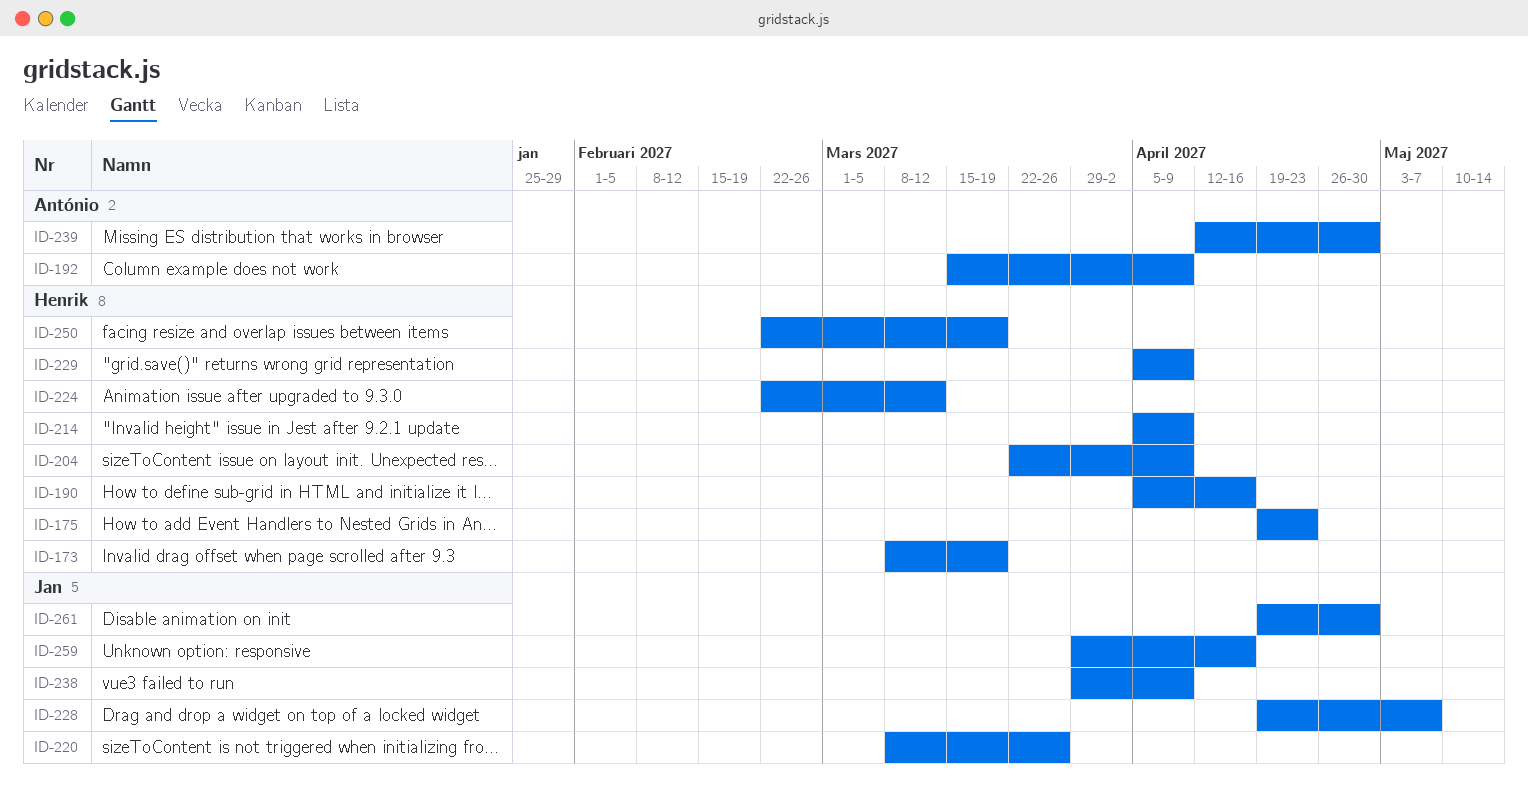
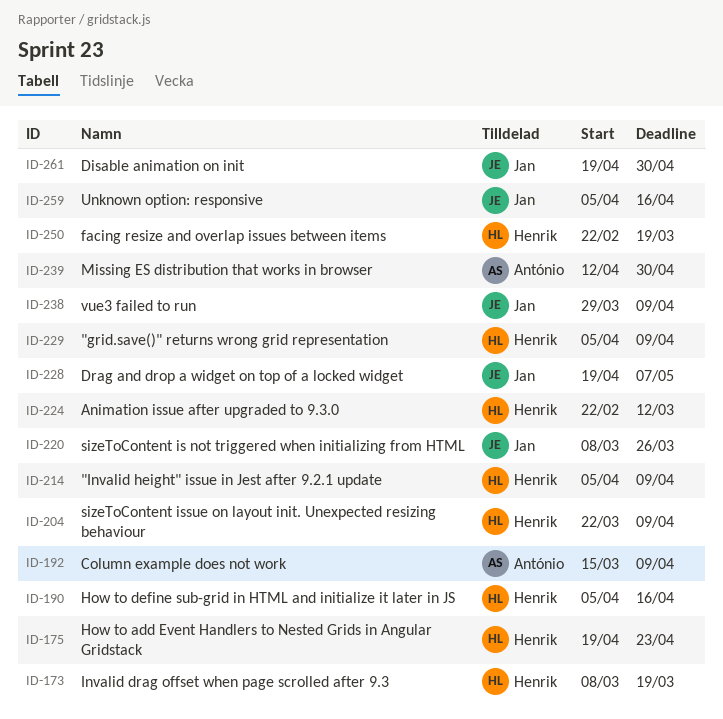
ID-259, start: Mar 29 -> Apr 5

